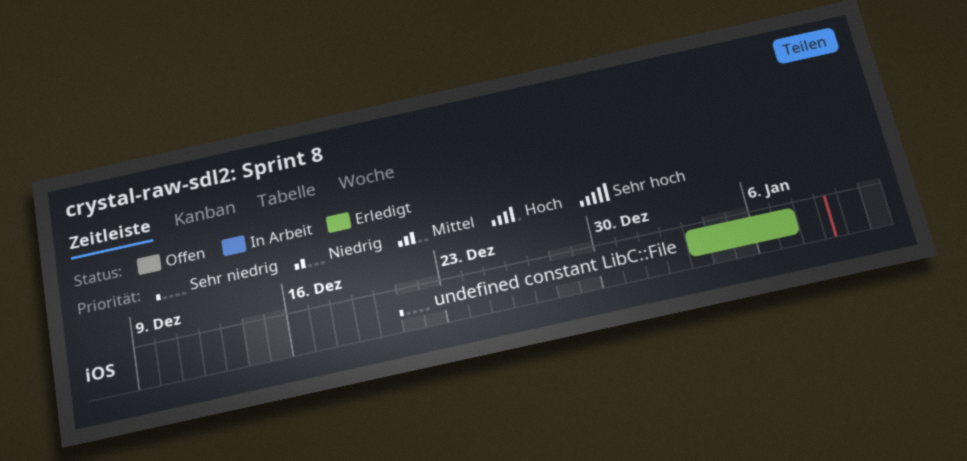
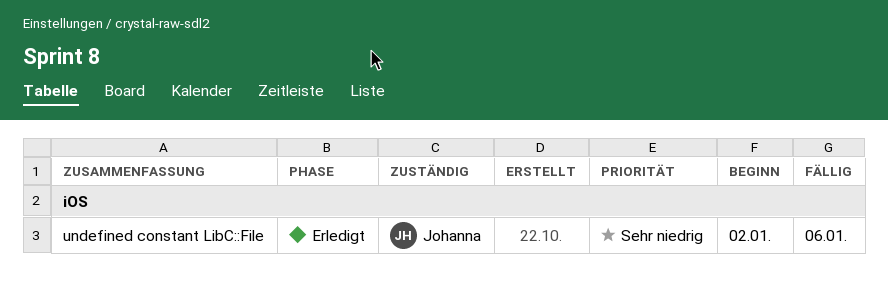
undefined constant LibC::File, start: Jan 3 -> Jan 2
undefined constant LibC::File, due: Jan 7 -> Jan 6

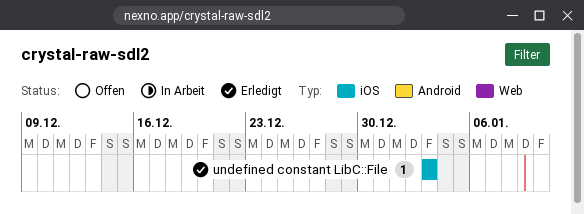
undefined constant LibC::File, start: Jan 2 -> Jan 3
undefined constant LibC::File, due: Jan 6 -> Jan 3

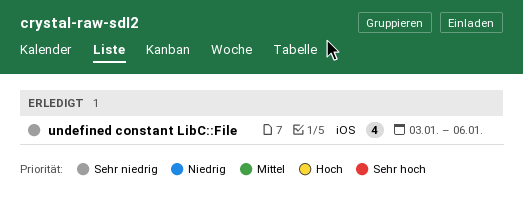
undefined constant LibC::File, estimate: 1 -> 4
undefined constant LibC::File, due: Jan 3 -> Jan 6

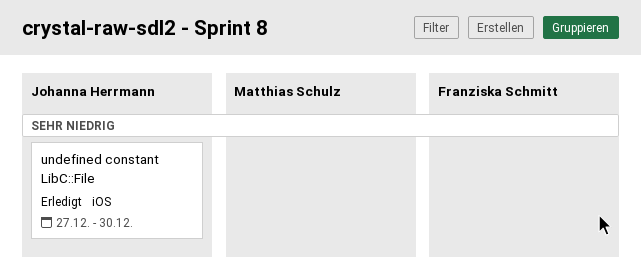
undefined constant LibC::File, start: Jan 3 -> Dec 27
undefined constant LibC::File, due: Jan 6 -> Dec 30

